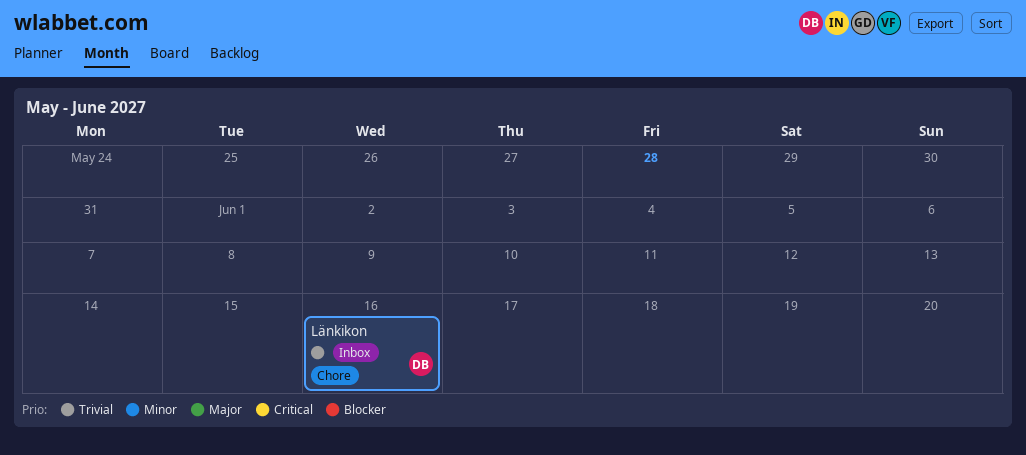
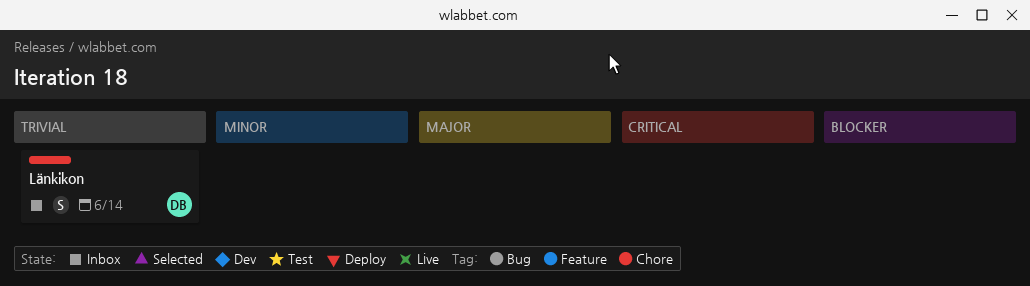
Länkikon, due: Jun 16 -> Jun 14

